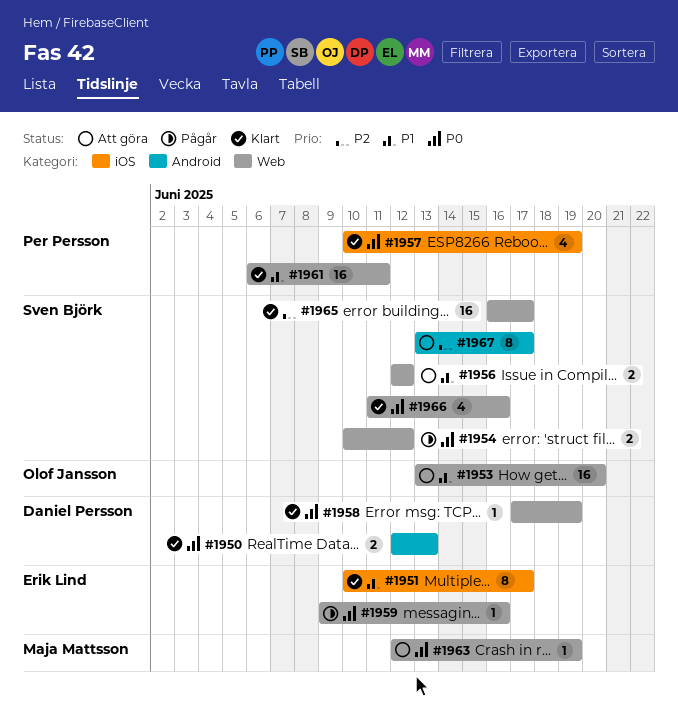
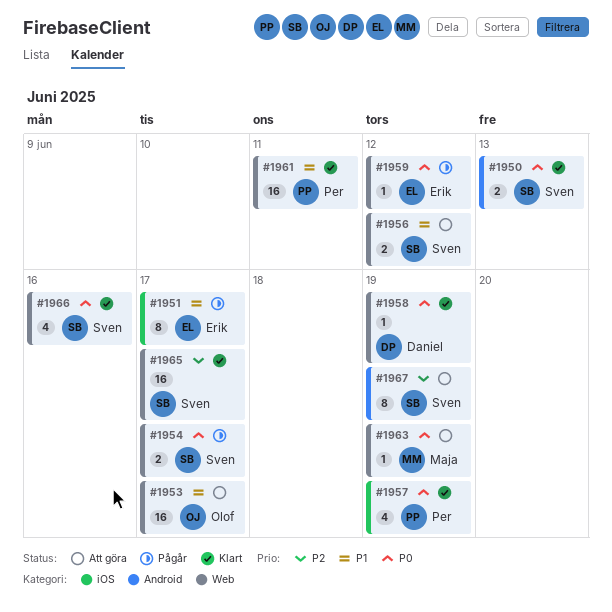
#1950, owner: Daniel Persson -> Sven Björk
#1951, status: Klart -> Pågår
#1953, due: Jun 20 -> Jun 17
#1954, due: Jun 12 -> Jun 17
#1959, due: Jun 16 -> Jun 12
#1967, due: Jun 17 -> Jun 19

